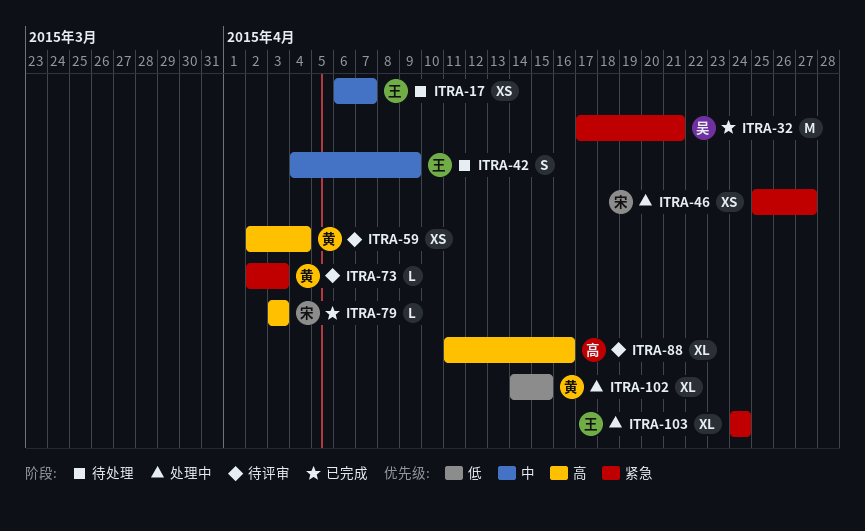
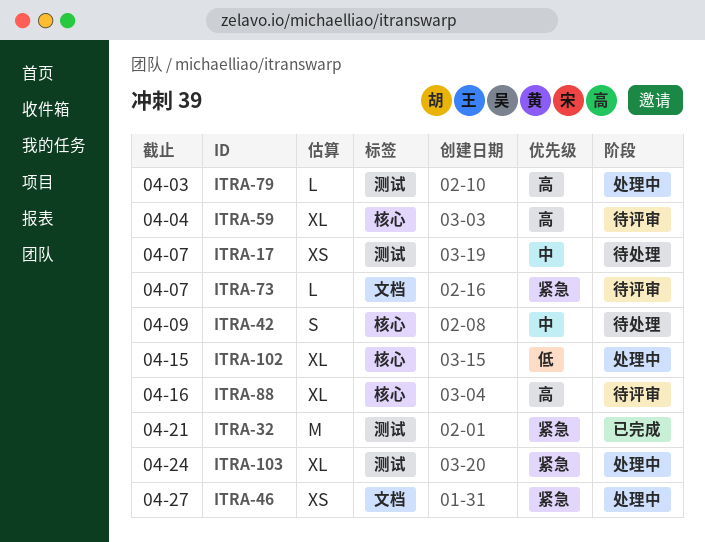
ITRA-59, estimate: XS -> XL
ITRA-73, due: Apr 3 -> Apr 7
ITRA-79, status: 已完成 -> 处理中

